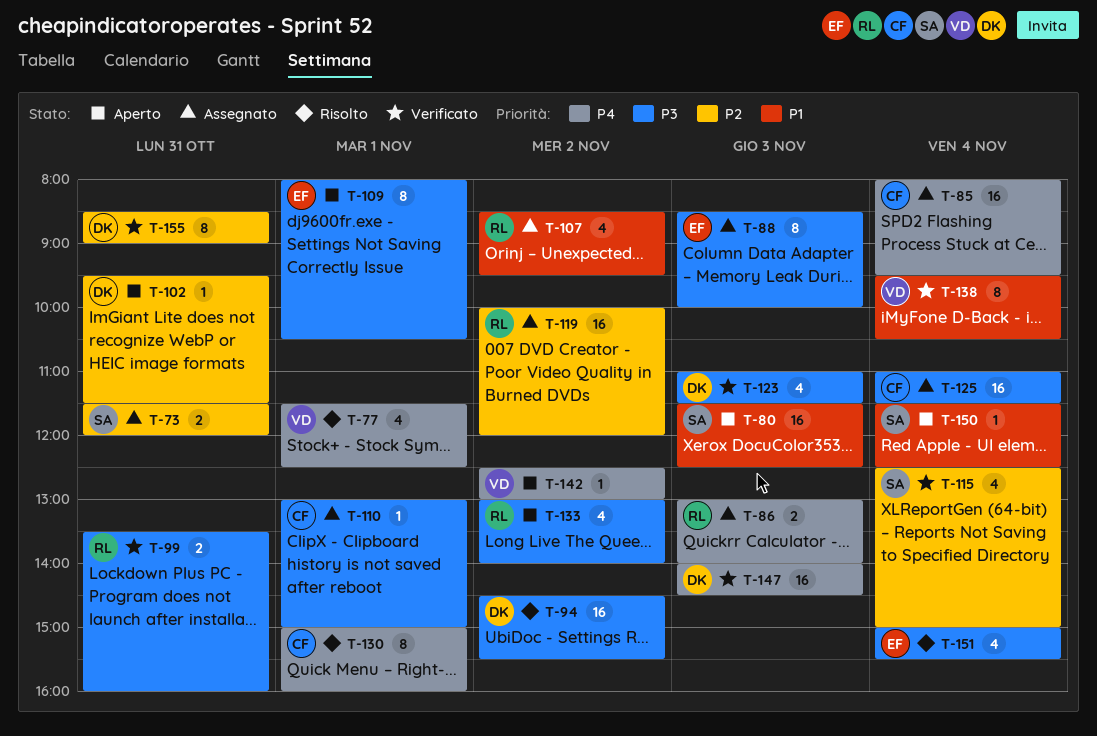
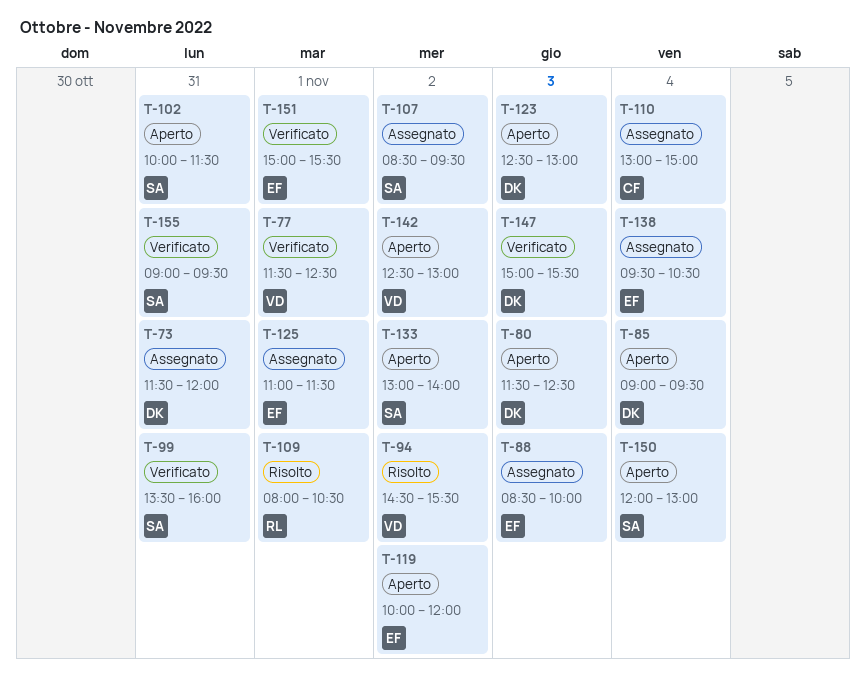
T-73, owner: SA -> DK
T-77, status: Risolto -> Verificato
T-80, owner: SA -> DK
T-85, status: Assegnato -> Aperto
T-85, owner: CF -> DK
T-85, begins: 08:00 -> 09:00
T-86: present -> none
T-94, owner: DK -> VD
T-99, owner: RL -> SA
T-102, owner: DK -> SA
T-102, begins: 09:30 -> 10:00
T-107, owner: RL -> SA
T-109, status: Aperto -> Risolto
T-109, owner: EF -> RL
T-110, day: Nov 1 -> Nov 4
T-115: present -> none
T-119, status: Assegnato -> Aperto
T-119, owner: RL -> EF
T-123, status: Verificato -> Aperto
T-123, begins: 11:00 -> 12:30
T-123, ends: 11:30 -> 13:00
T-125, owner: CF -> EF
T-125, day: Nov 4 -> Nov 1
T-130: present -> none
T-133, owner: RL -> SA
T-138, status: Verificato -> Assegnato
T-138, owner: VD -> EF
T-147, begins: 14:00 -> 15:00
T-147, ends: 14:30 -> 15:30
T-150, begins: 11:30 -> 12:00
T-150, ends: 12:30 -> 13:00
T-151, status: Risolto -> Verificato
T-151, day: Nov 4 -> Nov 1
T-155, owner: DK -> SA
T-155, begins: 08:30 -> 09:00
T-155, ends: 09:00 -> 09:30

